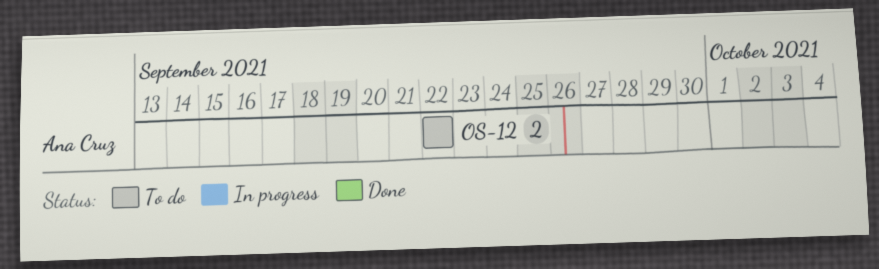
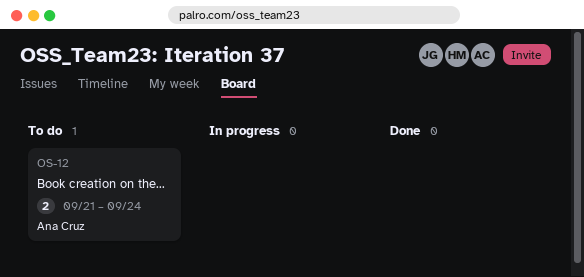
OS-12, start: Sep 22 -> Sep 21
OS-12, due: Sep 22 -> Sep 24

